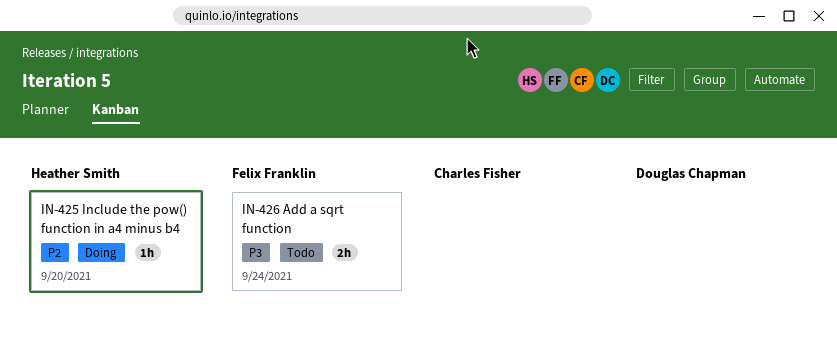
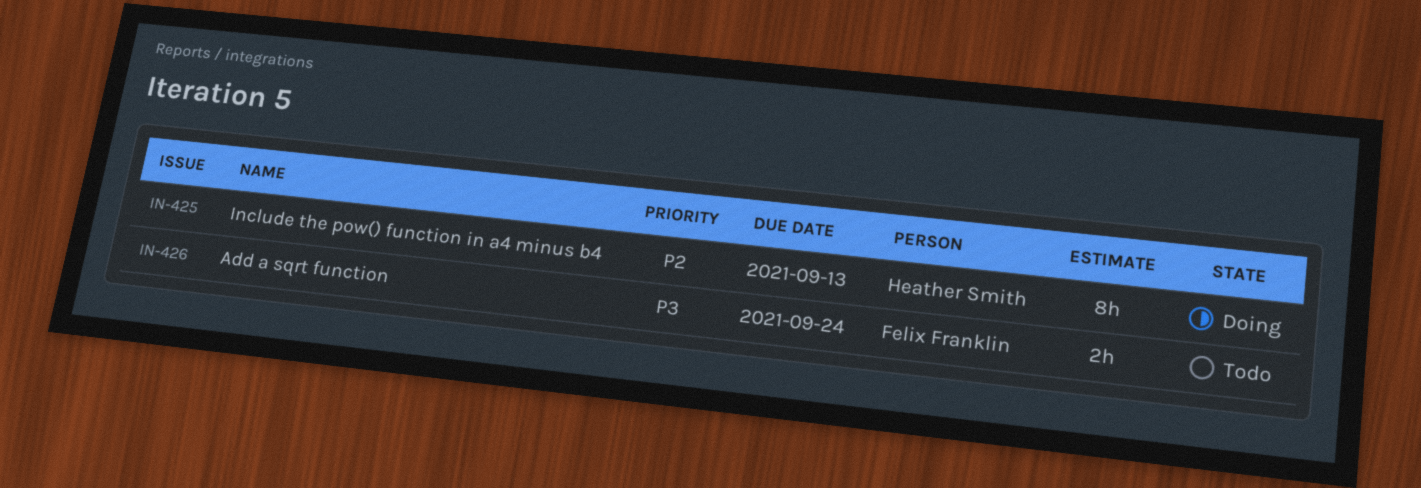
IN-425, estimate: 1h -> 8h
IN-425, due: Sep 20 -> Sep 13

